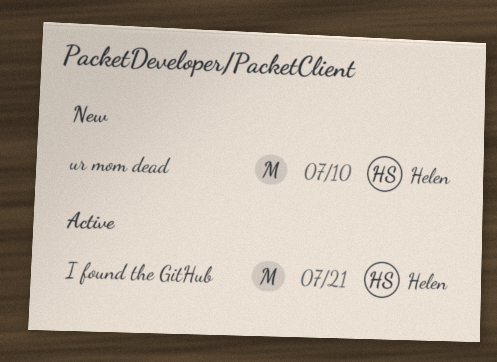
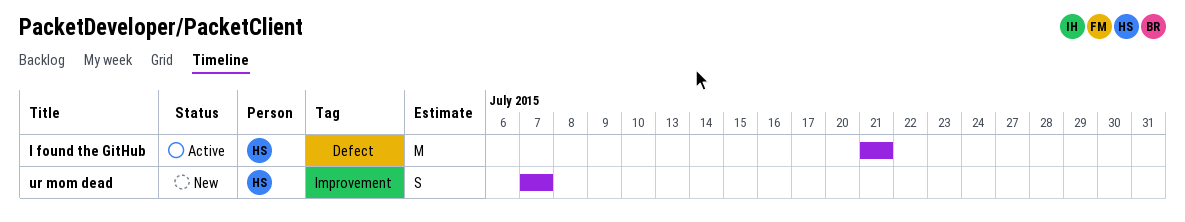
ur mom dead, estimate: M -> S
ur mom dead, due: Jul 10 -> Jul 7

